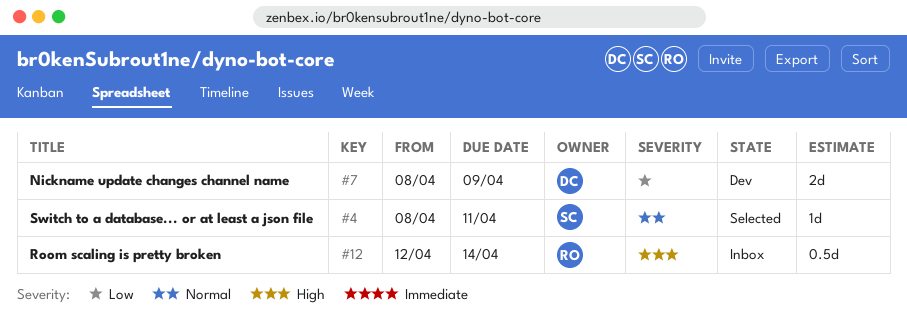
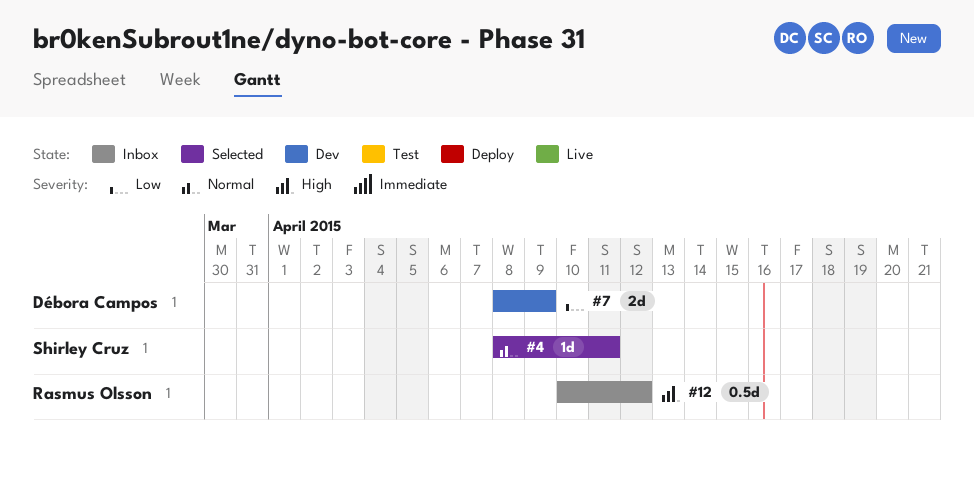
#12, start: Apr 12 -> Apr 10
#12, due: Apr 14 -> Apr 12

